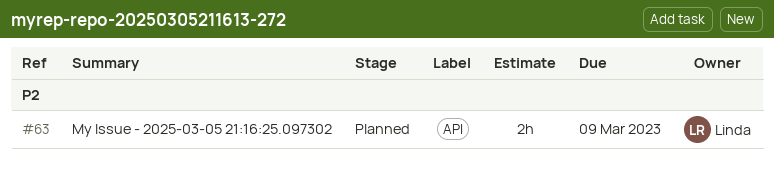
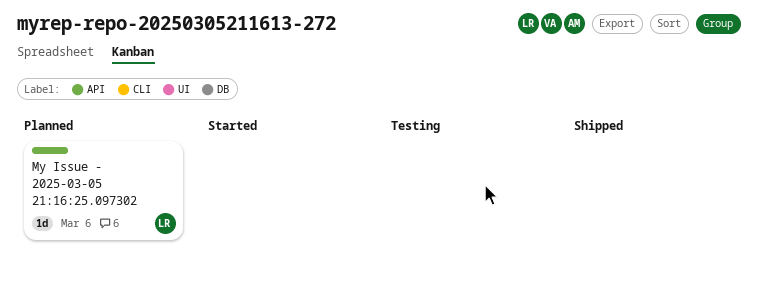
My Issue - 2025-03-05 21:16:25.097302, estimate: 2h -> 1d
My Issue - 2025-03-05 21:16:25.097302, due: Mar 9 -> Mar 6

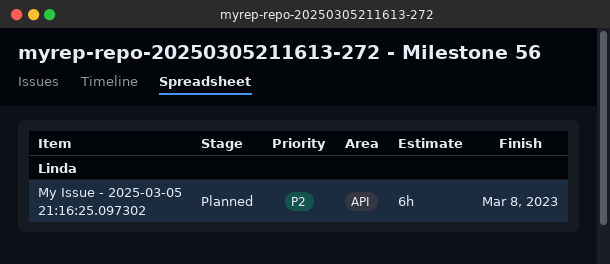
My Issue - 2025-03-05 21:16:25.097302, estimate: 1d -> 6h
My Issue - 2025-03-05 21:16:25.097302, due: Mar 6 -> Mar 8

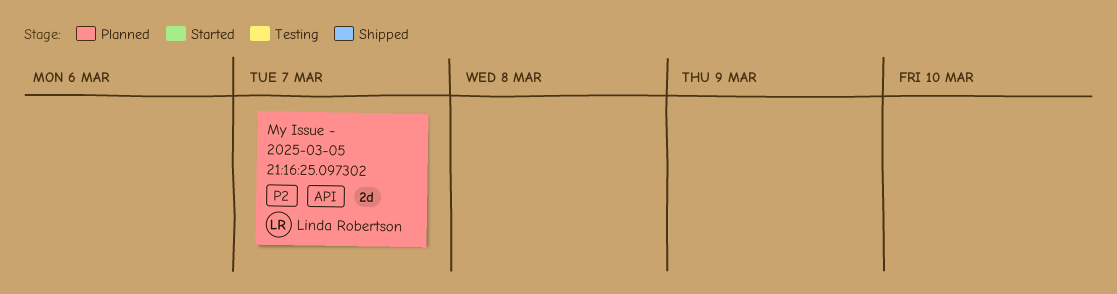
My Issue - 2025-03-05 21:16:25.097302, estimate: 6h -> 2d
My Issue - 2025-03-05 21:16:25.097302, due: Mar 8 -> Mar 7

